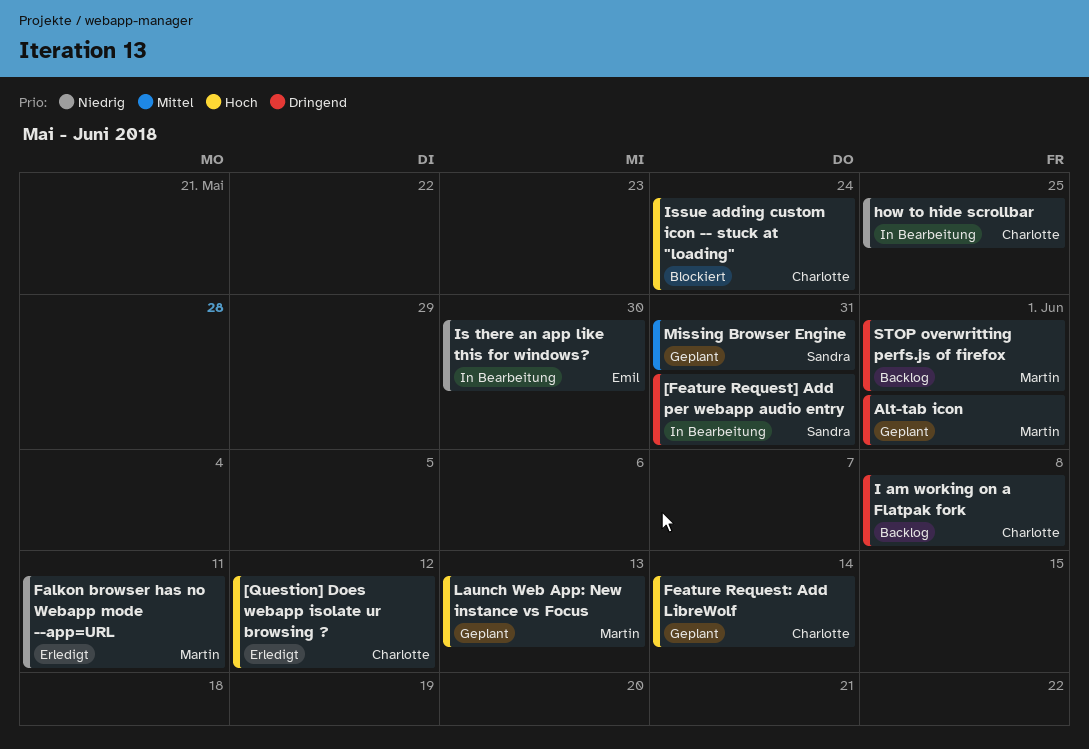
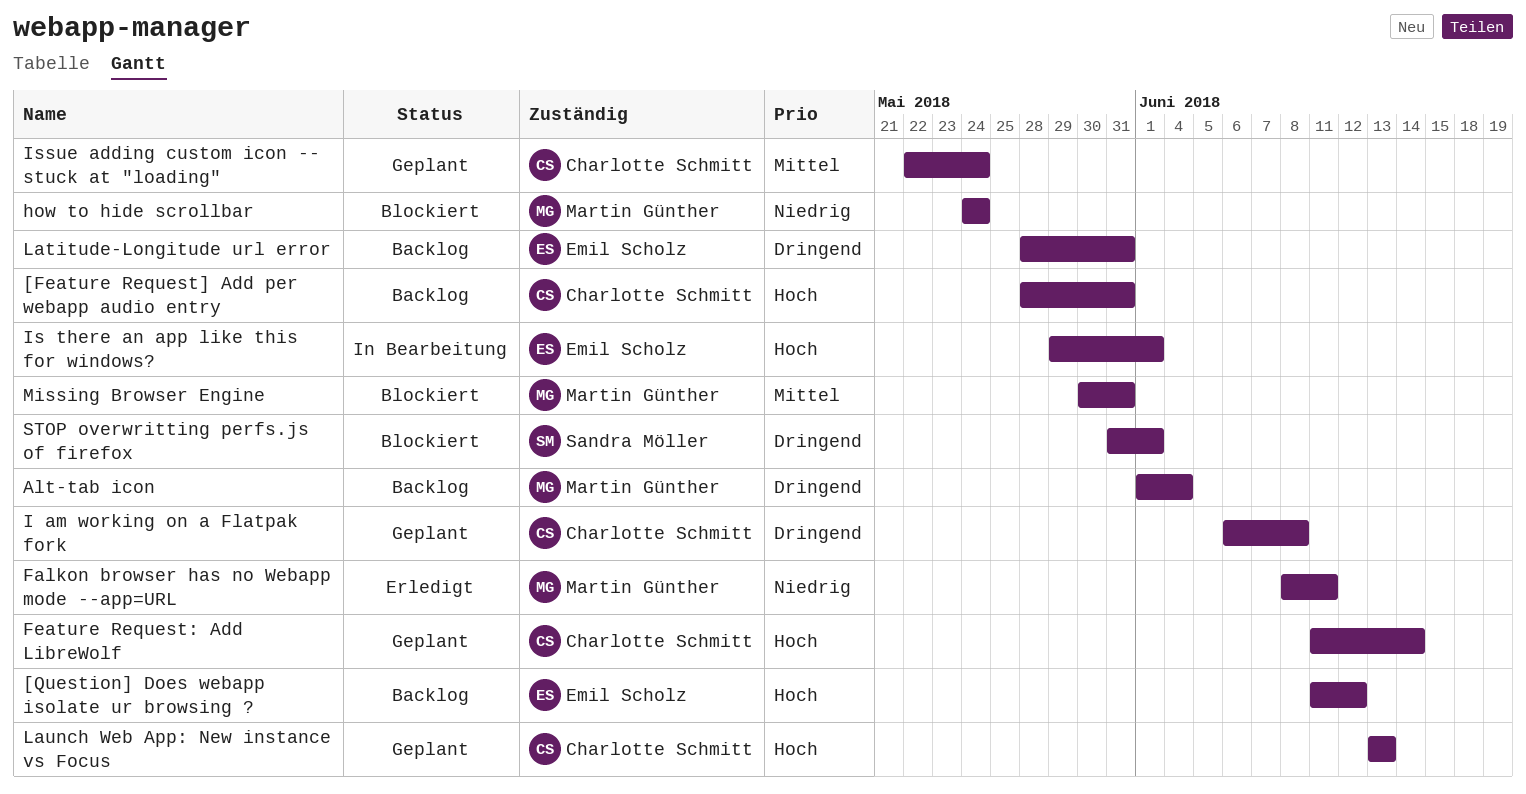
[Feature Request] Add per webapp audio entry, status: In Bearbeitung -> Backlog
[Feature Request] Add per webapp audio entry, owner: Sandra Möller -> Charlotte Schmitt
[Feature Request] Add per webapp audio entry, priority: Dringend -> Hoch
[Question] Does webapp isolate ur browsing ?, status: Erledigt -> Backlog
[Question] Does webapp isolate ur browsing ?, owner: Charlotte Schmitt -> Emil Scholz
Alt-tab icon, status: Geplant -> Backlog
Alt-tab icon, due: Jun 1 -> Jun 4
how to hide scrollbar, status: In Bearbeitung -> Blockiert
how to hide scrollbar, owner: Charlotte Schmitt -> Martin Günther
how to hide scrollbar, due: May 25 -> May 24
I am working on a Flatpak fork, status: Backlog -> Geplant
Is there an app like this for windows?, priority: Niedrig -> Hoch
Is there an app like this for windows?, due: May 30 -> Jun 1
Issue adding custom icon -- stuck at "loading", status: Blockiert -> Geplant
Issue adding custom icon -- stuck at "loading", priority: Hoch -> Mittel
Latitude-Longitude url error: none -> present
Launch Web App: New instance vs Focus, owner: Martin Günther -> Charlotte Schmitt
Missing Browser Engine, status: Geplant -> Blockiert
Missing Browser Engine, owner: Sandra Möller -> Martin Günther
STOP overwritting perfs.js of firefox, status: Backlog -> Blockiert
STOP overwritting perfs.js of firefox, owner: Martin Günther -> Sandra Möller

